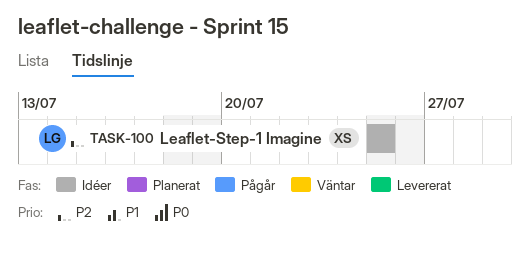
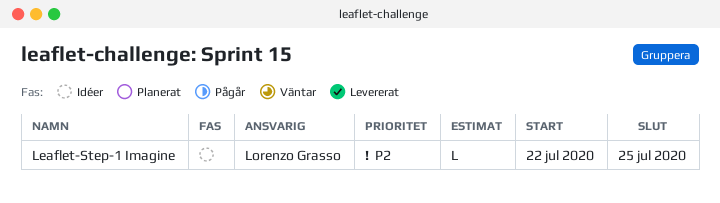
Leaflet-Step-1 Imagine, estimate: XS -> L
Leaflet-Step-1 Imagine, start: Jul 25 -> Jul 22

